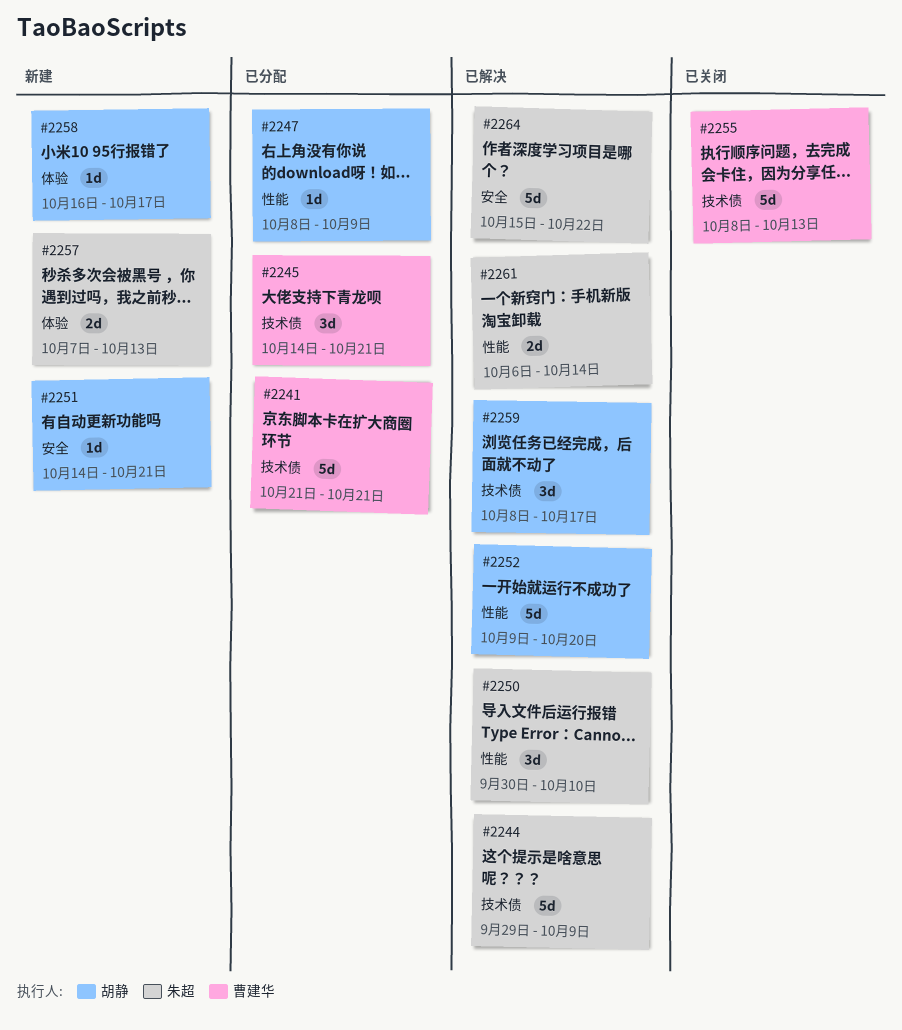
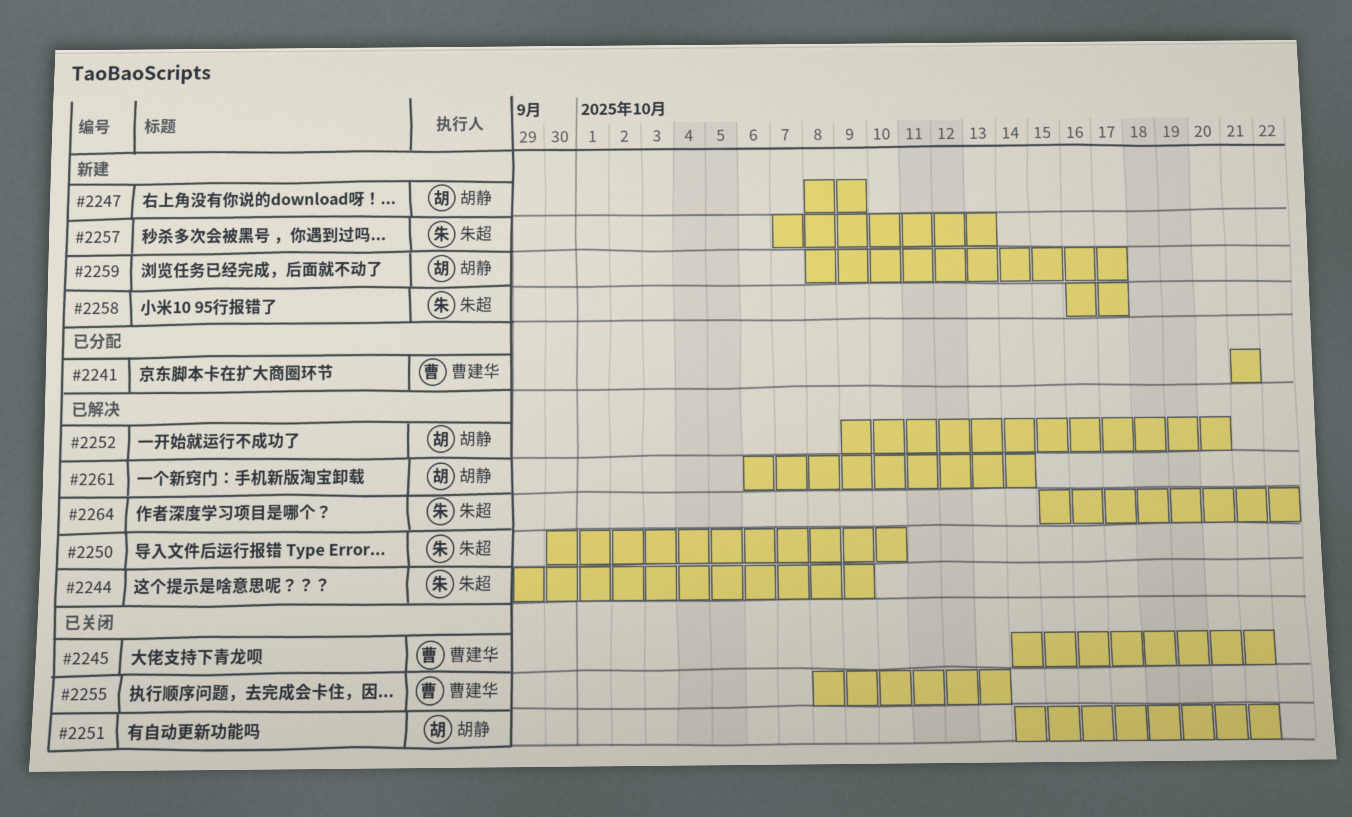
#2245, status: 已分配 -> 已关闭
#2247, status: 已分配 -> 新建
#2251, status: 新建 -> 已关闭
#2258, owner: 胡静 -> 朱超
#2259, status: 已解决 -> 新建
#2261, owner: 朱超 -> 胡静

